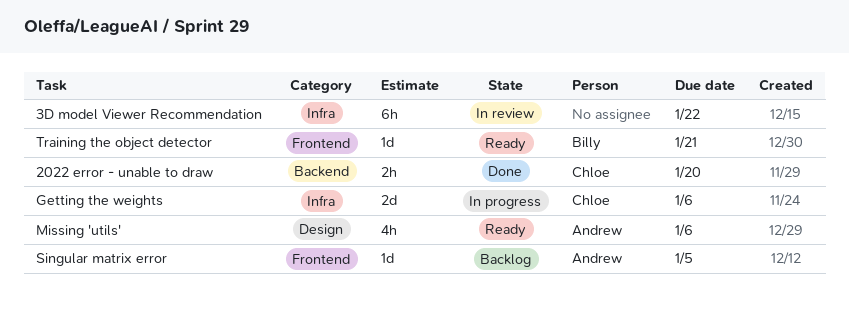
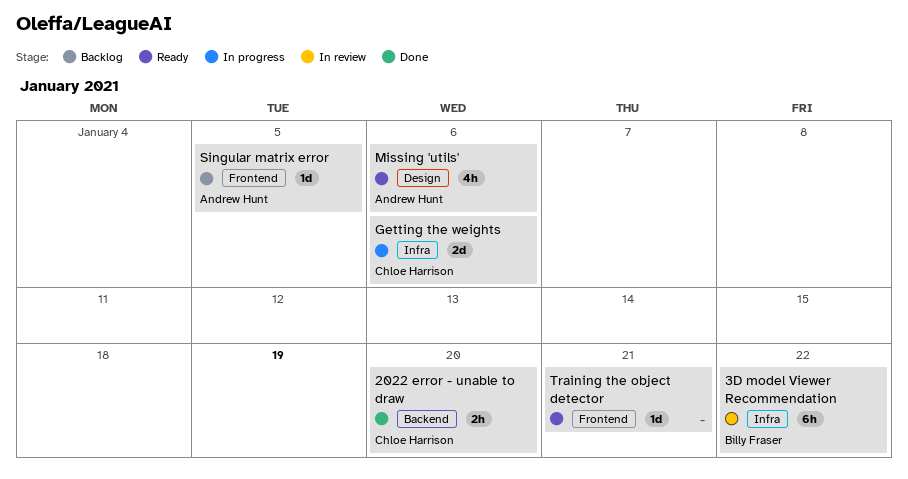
3D model Viewer Recommendation, owner: none -> Billy Fraser
Training the object detector, owner: Billy Fraser -> none

